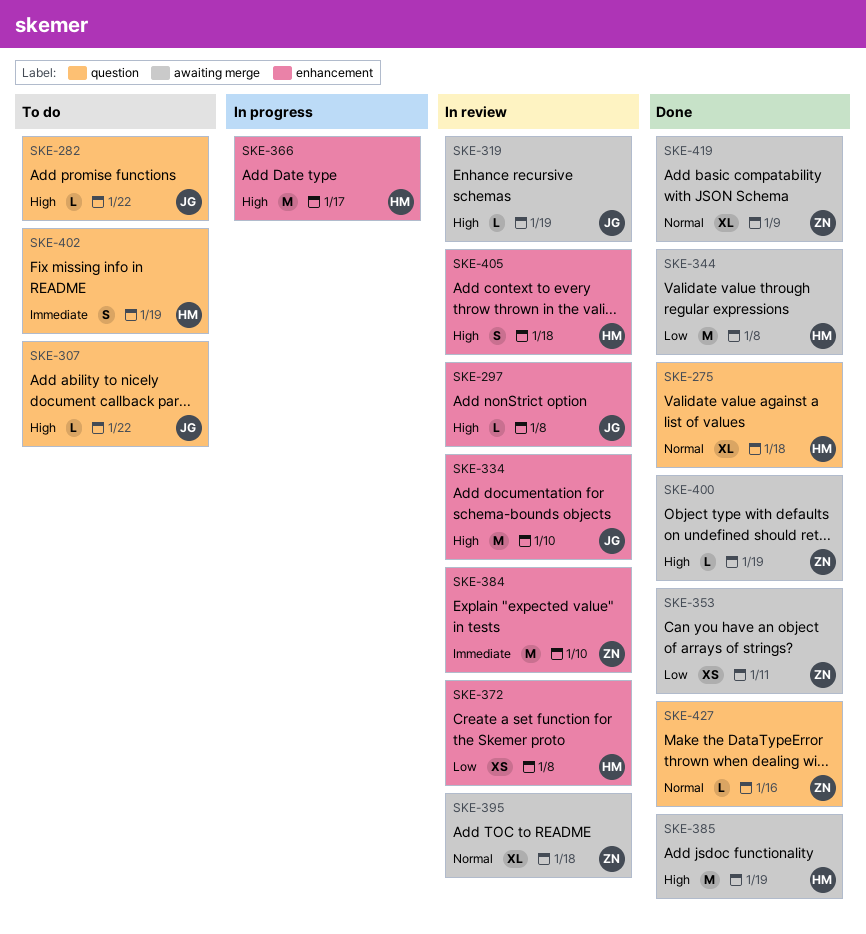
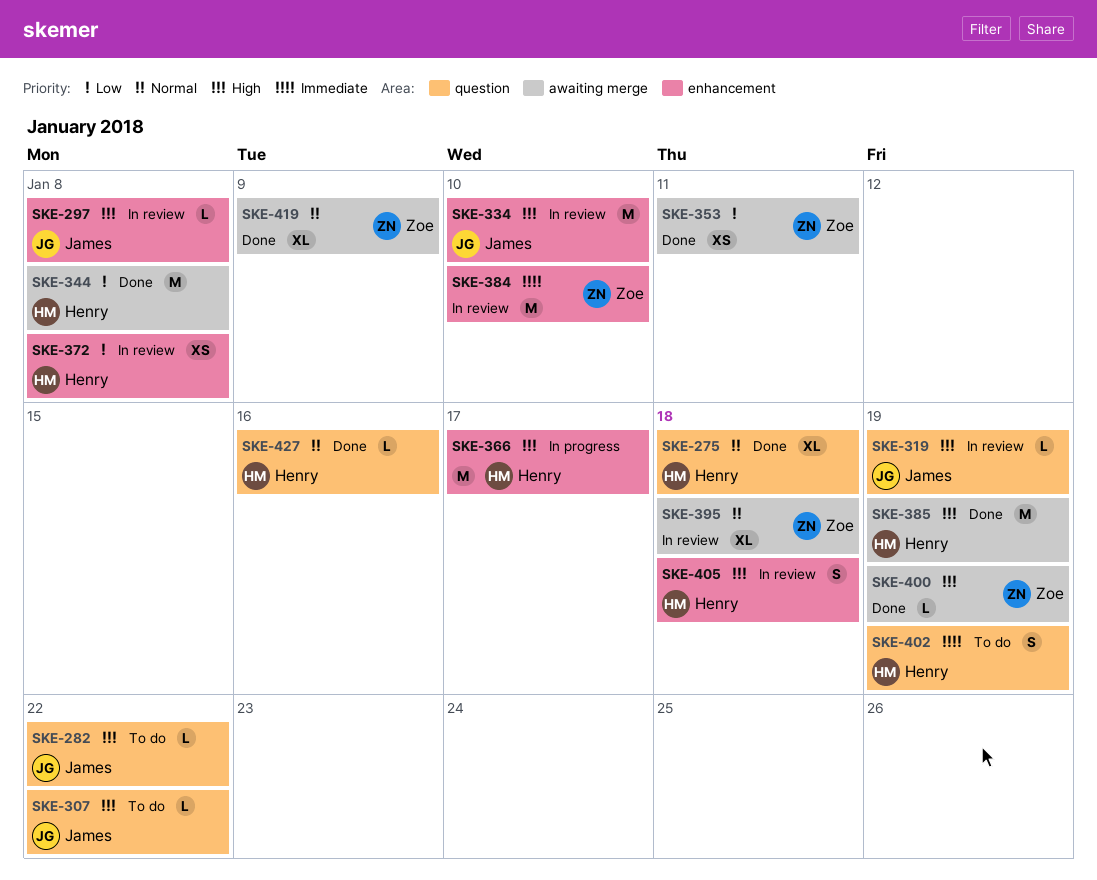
SKE-319, label: awaiting merge -> question
SKE-427, owner: Zoe -> Henry

